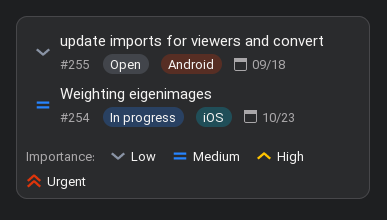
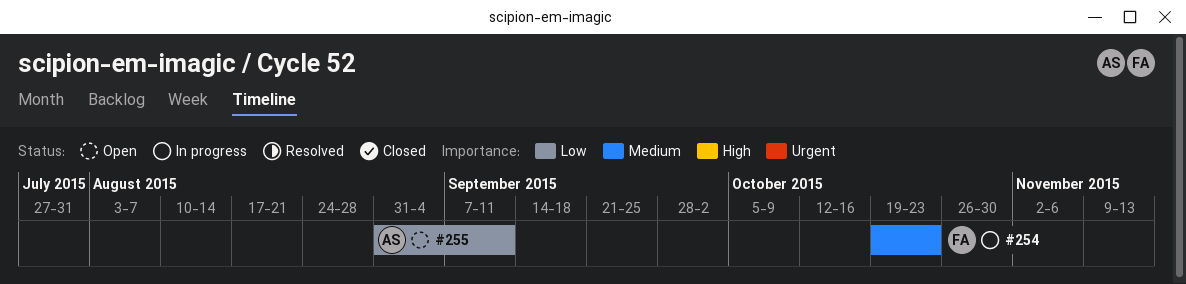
#255, due: Sep 18 -> Sep 11

